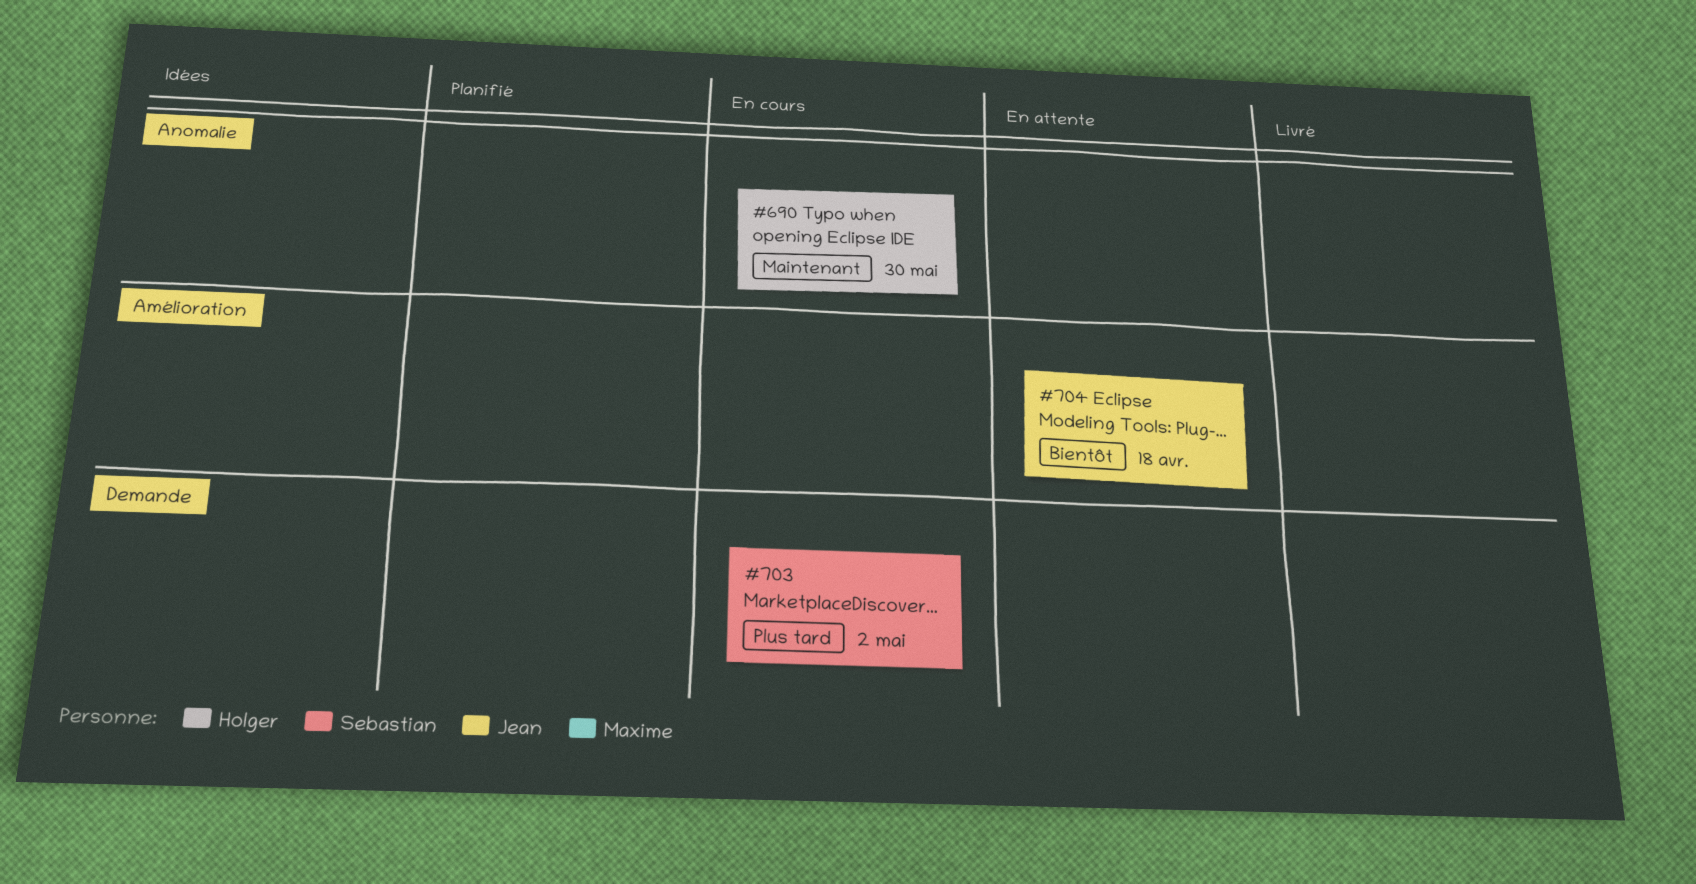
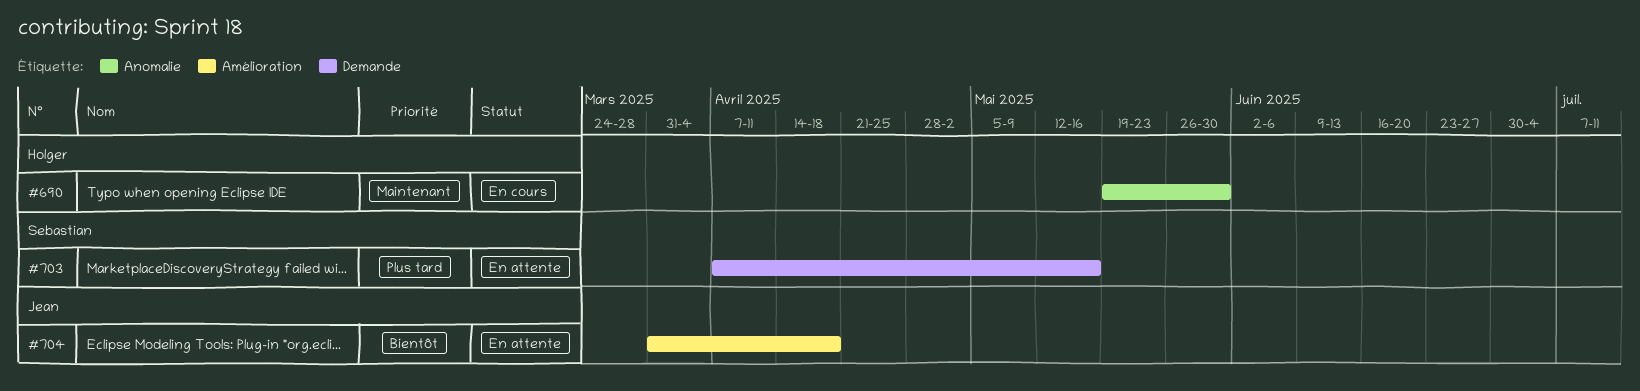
#703, status: En cours -> En attente
#703, due: May 2 -> May 16

